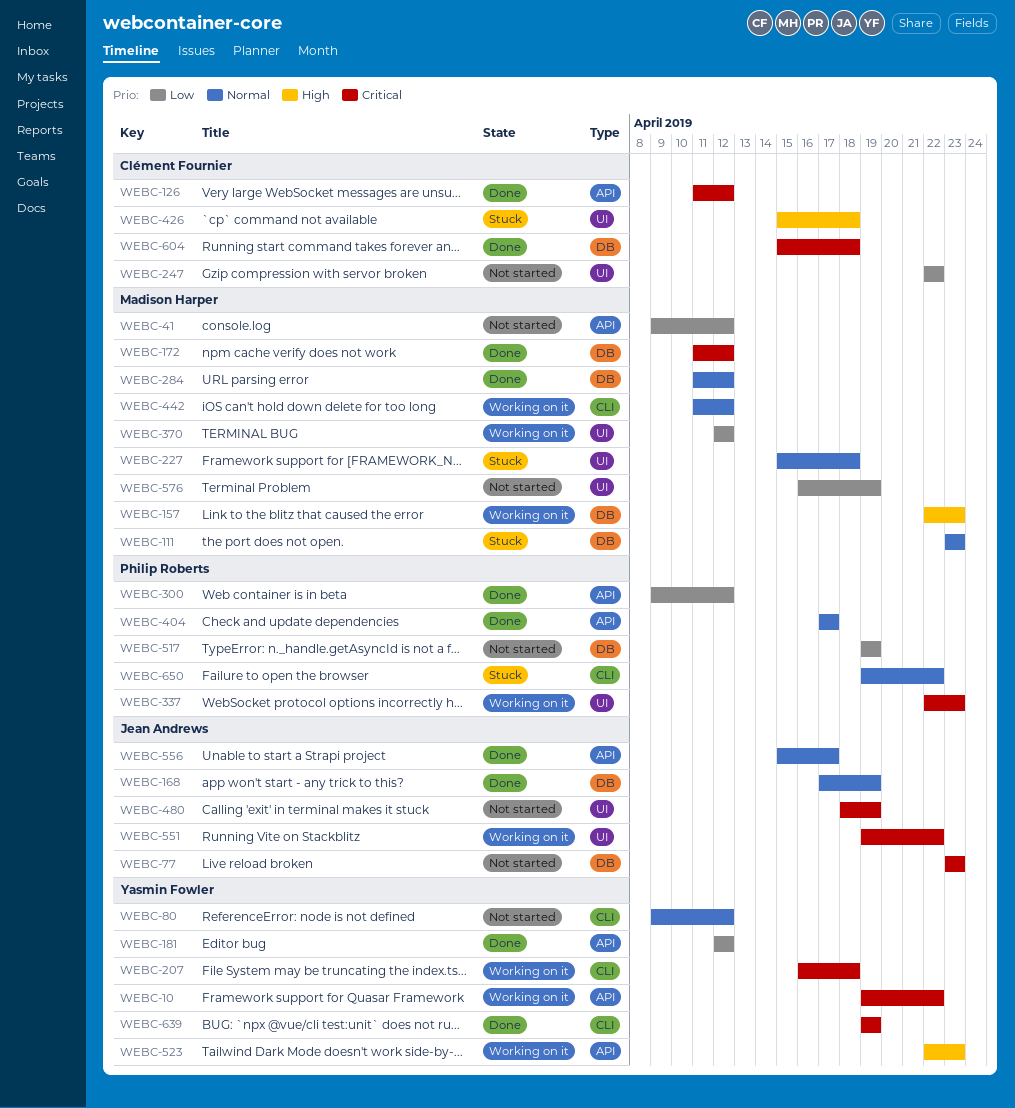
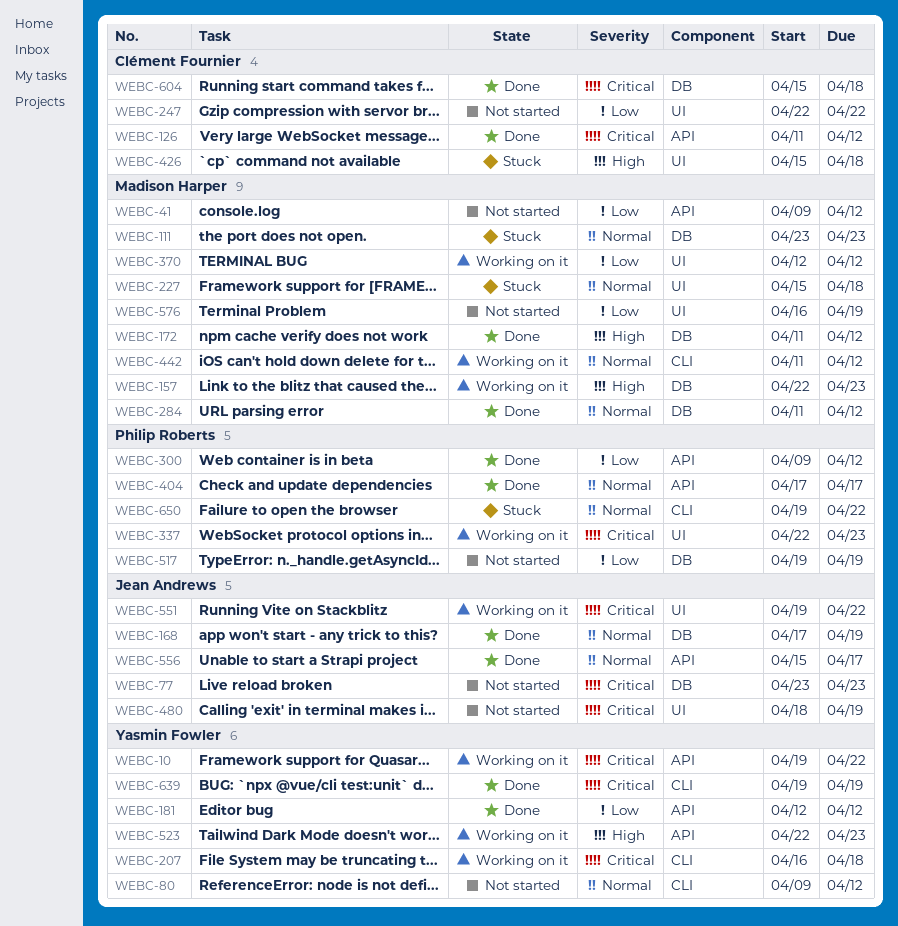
WEBC-172, priority: Critical -> High

